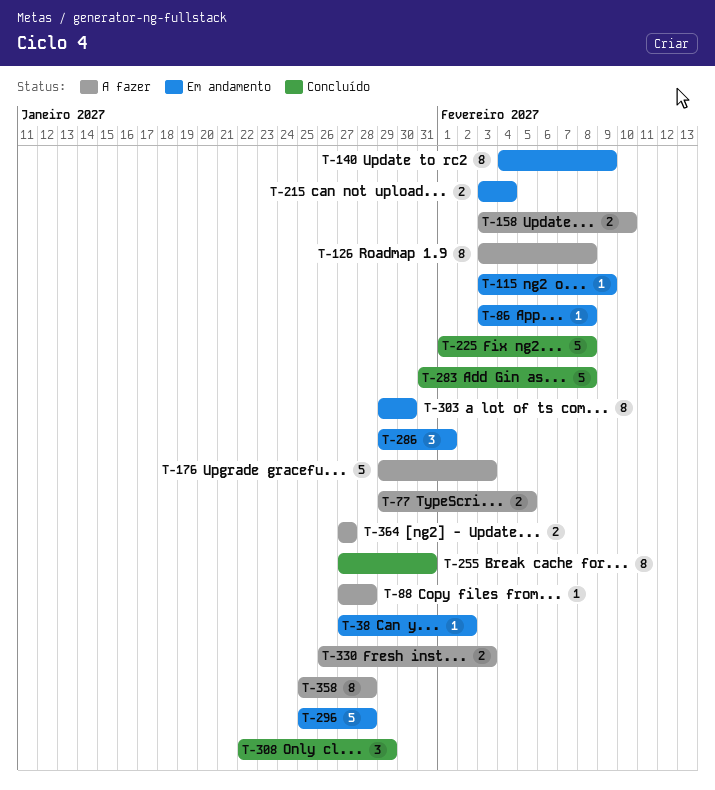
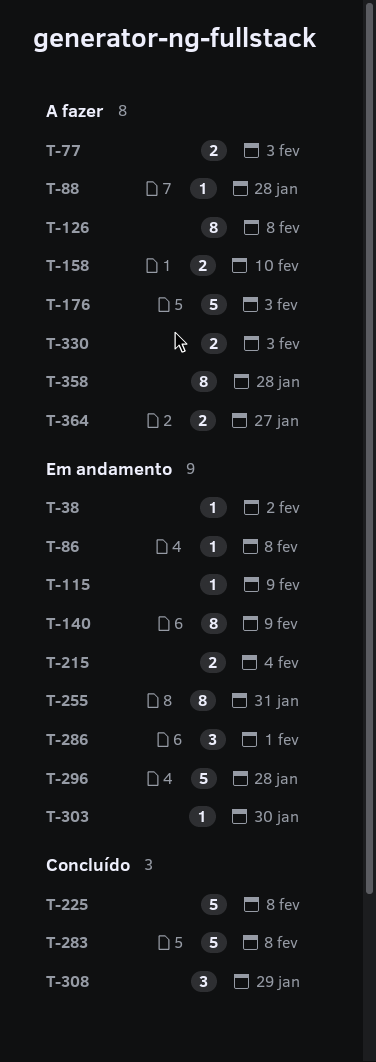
T-77, due: Feb 5 -> Feb 3
T-255, status: Concluído -> Em andamento
T-303, estimate: 8 -> 1

